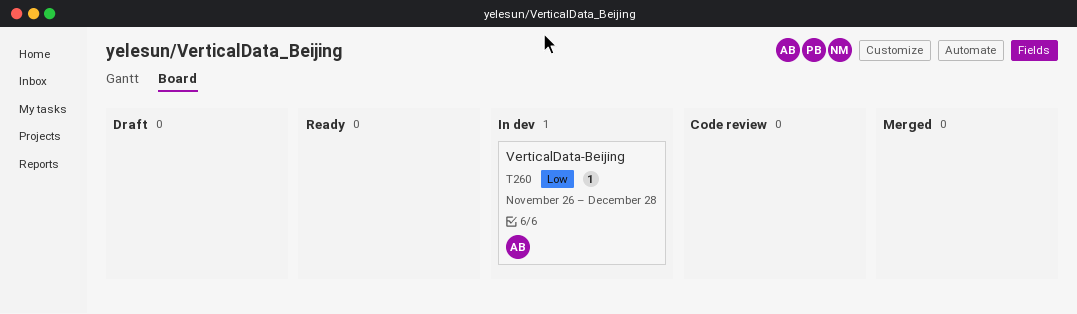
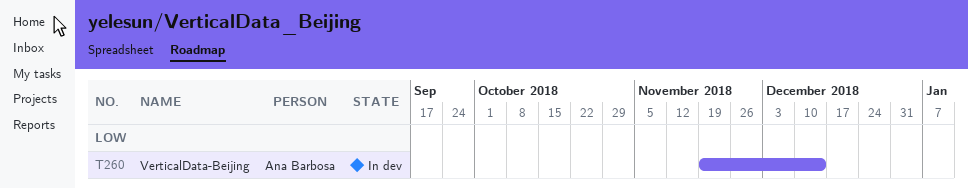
T260, start: Nov 26 -> Nov 19
T260, due: Dec 28 -> Dec 14

